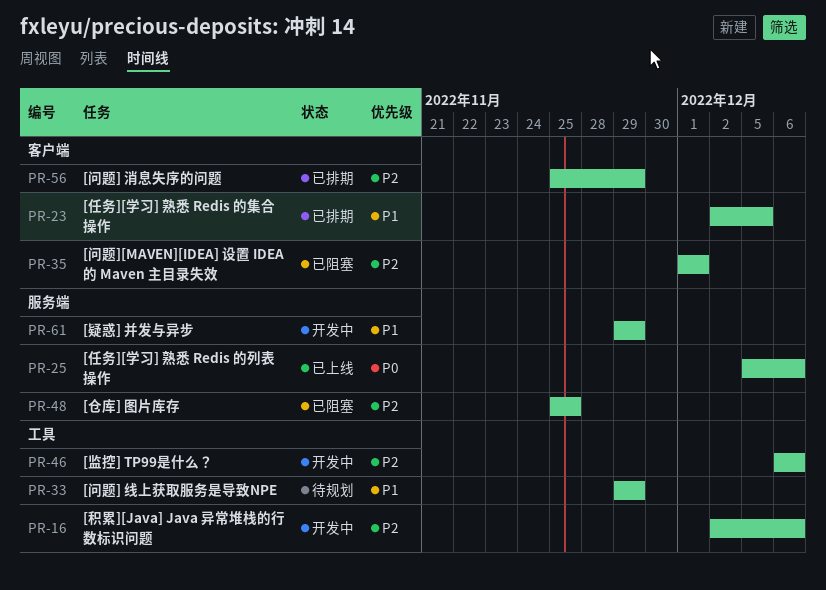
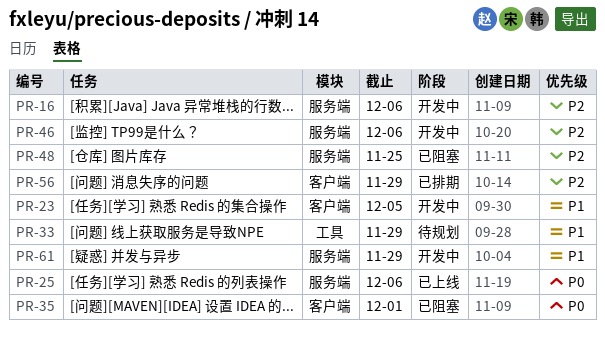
PR-16, label: 工具 -> 服务端
PR-23, status: 已排期 -> 开发中
PR-35, priority: P2 -> P0
PR-46, label: 工具 -> 服务端

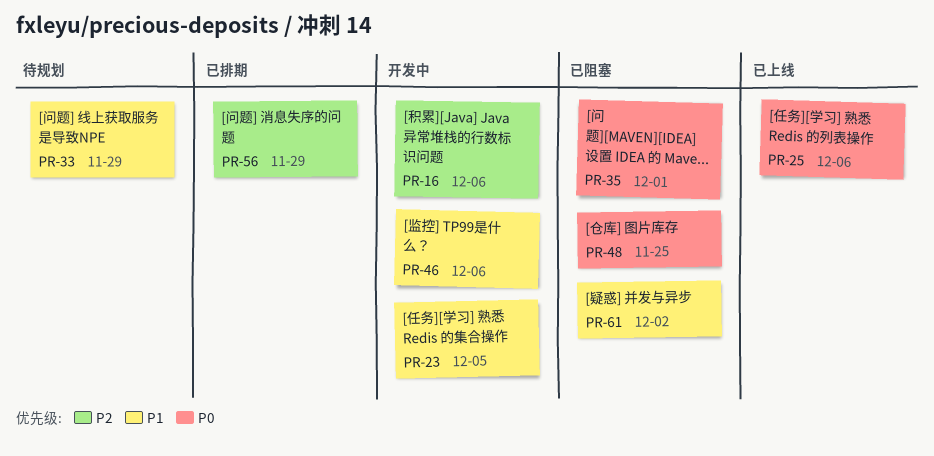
PR-46, priority: P2 -> P1
PR-48, priority: P2 -> P0
PR-61, status: 开发中 -> 已阻塞
PR-61, due: Nov 29 -> Dec 2

